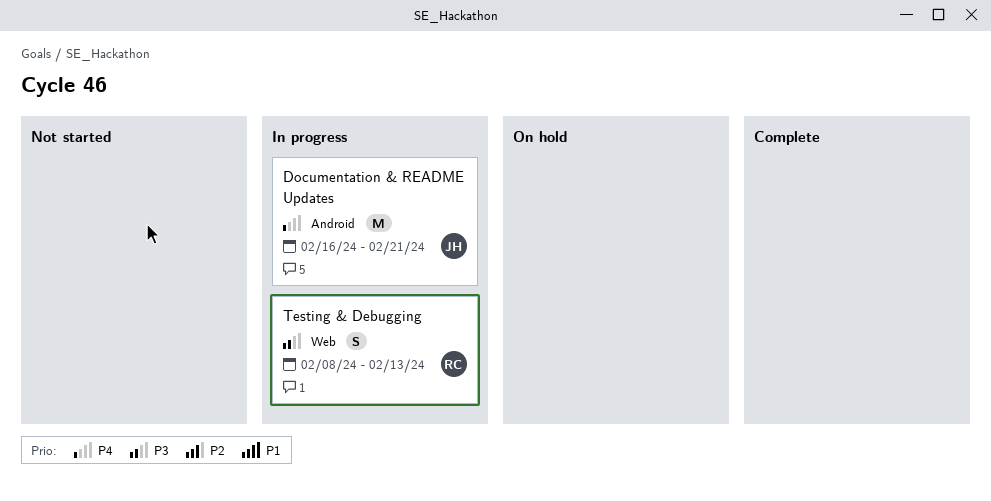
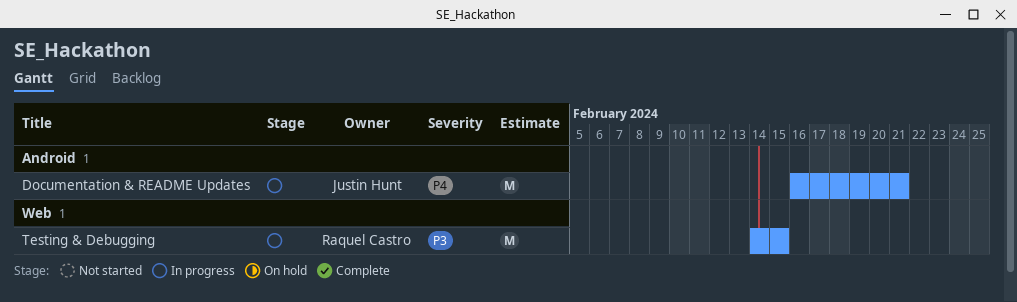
Testing & Debugging, estimate: S -> M
Testing & Debugging, start: Feb 8 -> Feb 14
Testing & Debugging, due: Feb 13 -> Feb 15

